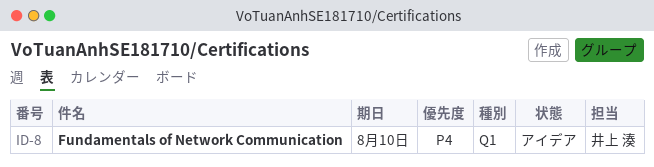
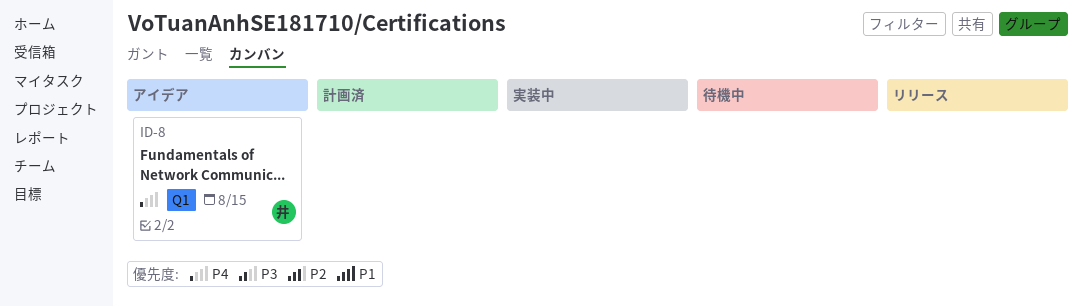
ID-8, due: Aug 10 -> Aug 15

